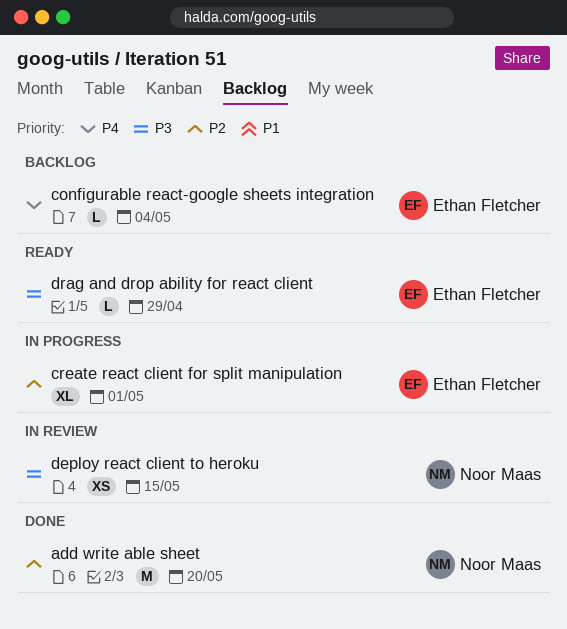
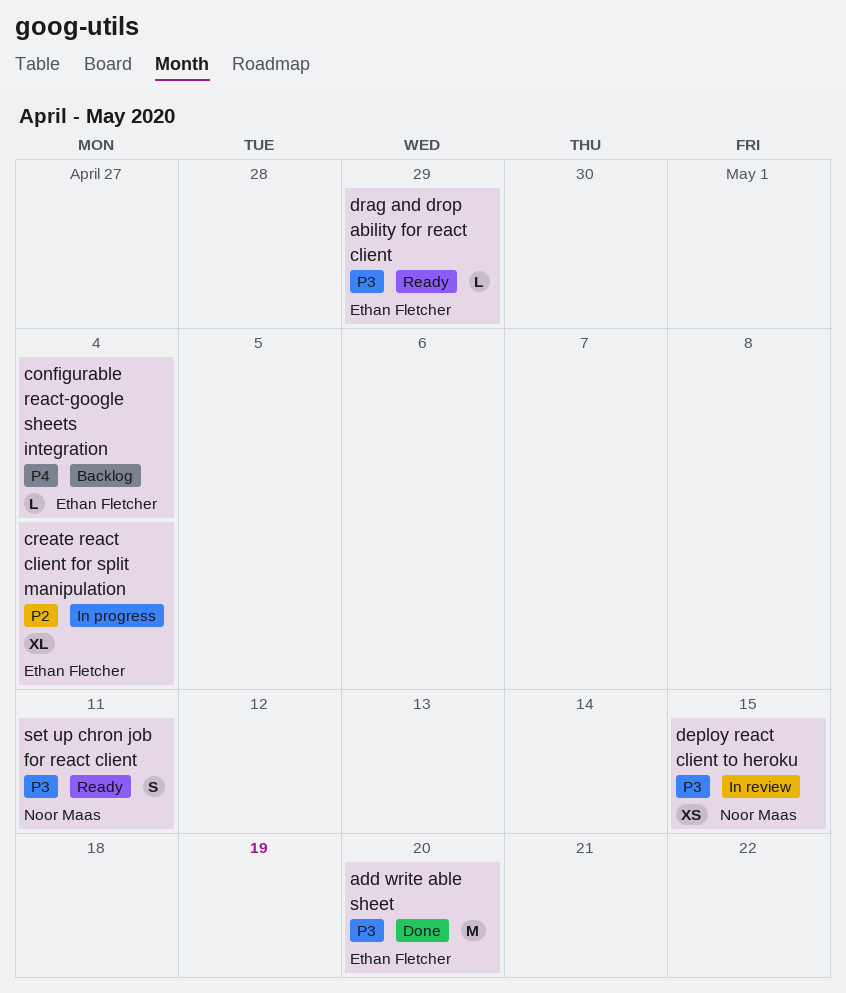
add write able sheet, owner: Noor Maas -> Ethan Fletcher
add write able sheet, priority: P2 -> P3
create react client for split manipulation, due: May 1 -> May 4
set up chron job for react client: none -> present

